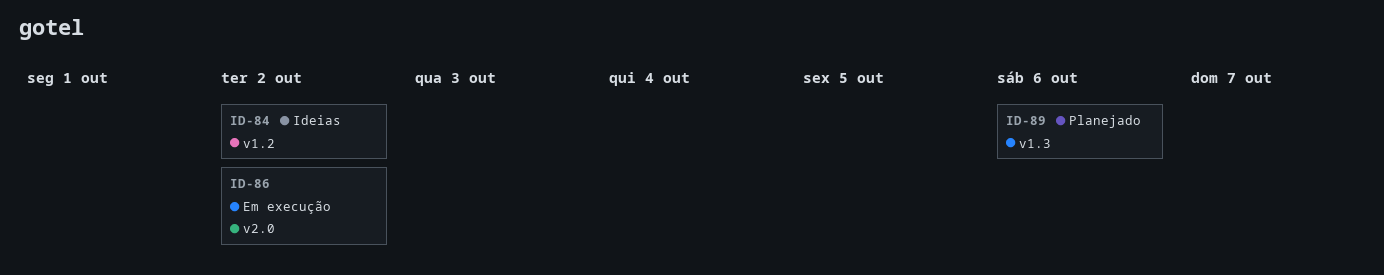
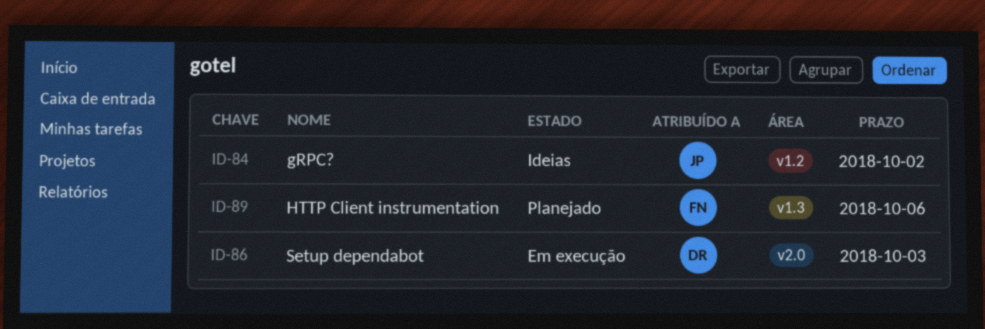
ID-86, due: Oct 2 -> Oct 3

